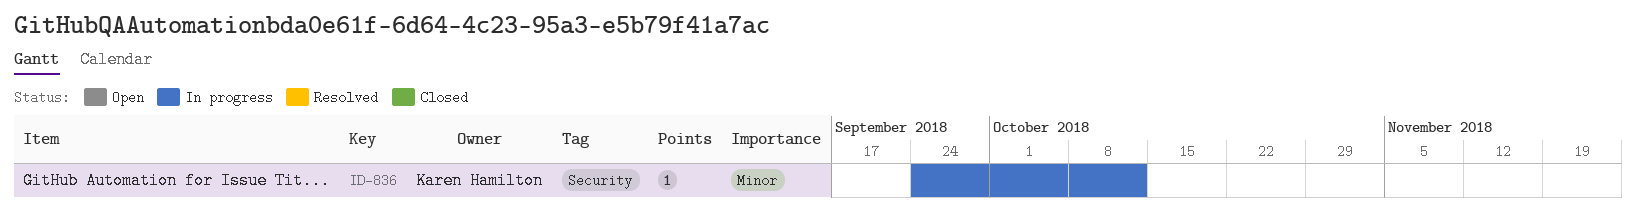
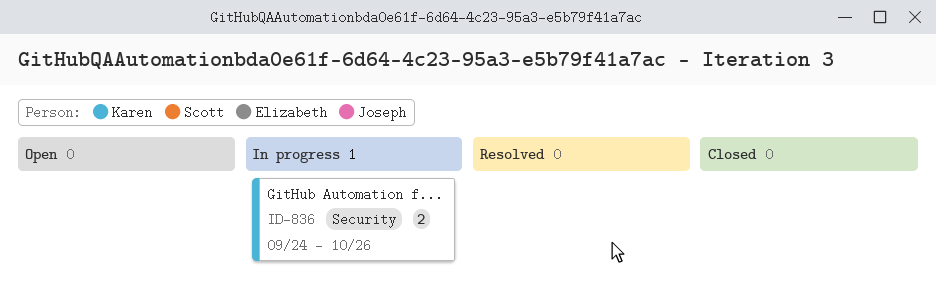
ID-836, estimate: 1 -> 2
ID-836, due: Oct 12 -> Oct 26

